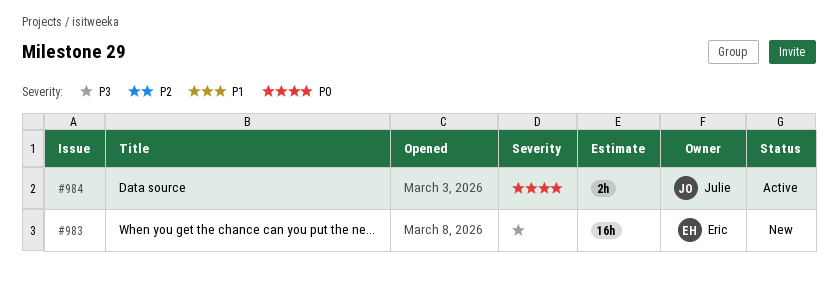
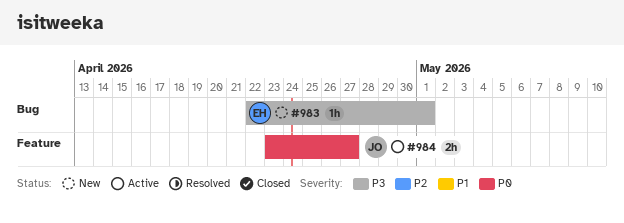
#983, estimate: 16h -> 1h

